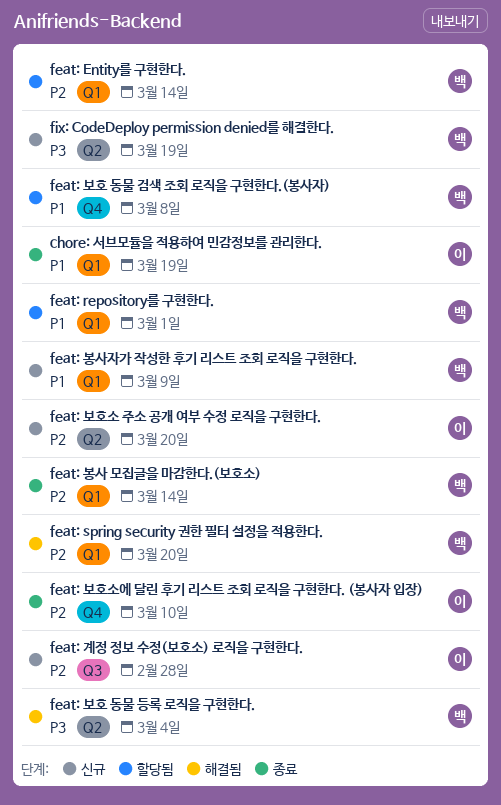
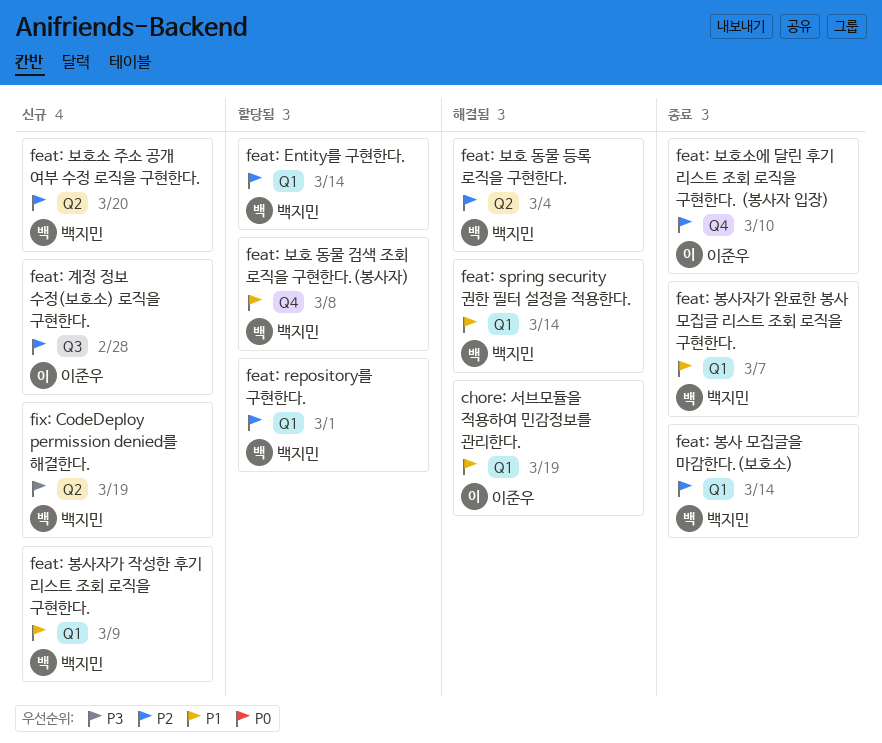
chore: 서브모듈을 적용하여 민감정보를 관리한다., status: 종료 -> 해결됨
feat: repository를 구현한다., priority: P1 -> P2
feat: spring security 권한 필터 설정을 적용한다., priority: P2 -> P1
feat: spring security 권한 필터 설정을 적용한다., due: Mar 20 -> Mar 14
feat: 보호 동물 등록 로직을 구현한다., priority: P3 -> P2
feat: 보호소 주소 공개 여부 수정 로직을 구현한다., owner: 이준우 -> 백지민
feat: 봉사자가 완료한 봉사 모집글 리스트 조회 로직을 구현한다.: none -> present

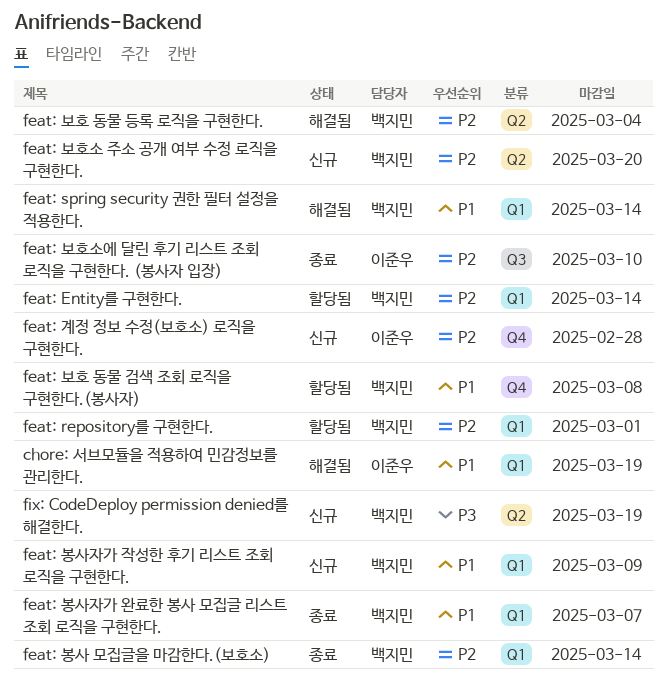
feat: 계정 정보 수정(보호소) 로직을 구현한다., label: Q3 -> Q4
feat: 보호소에 달린 후기 리스트 조회 로직을 구현한다. (봉사자 입장), label: Q4 -> Q3

